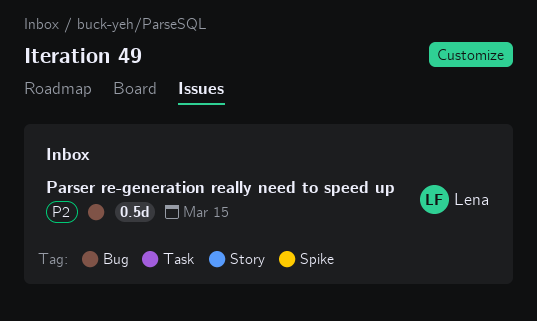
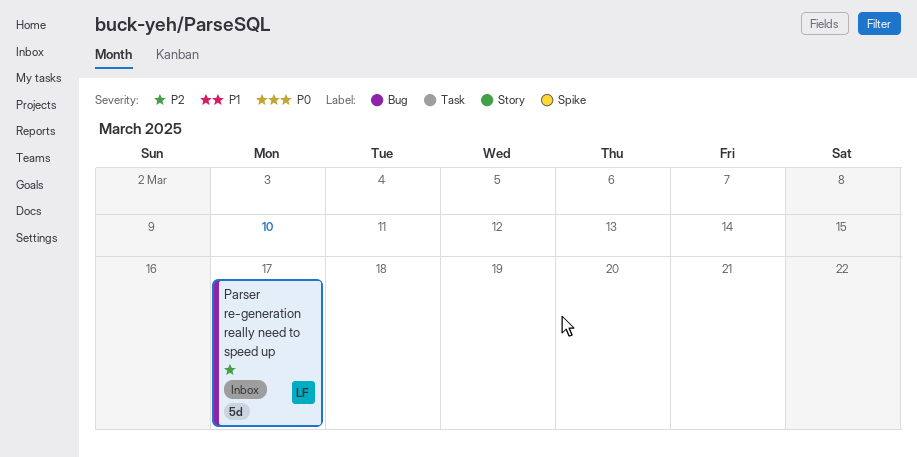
Parser re-generation really need to speed up, estimate: 0.5d -> 5d
Parser re-generation really need to speed up, due: Mar 15 -> Mar 17

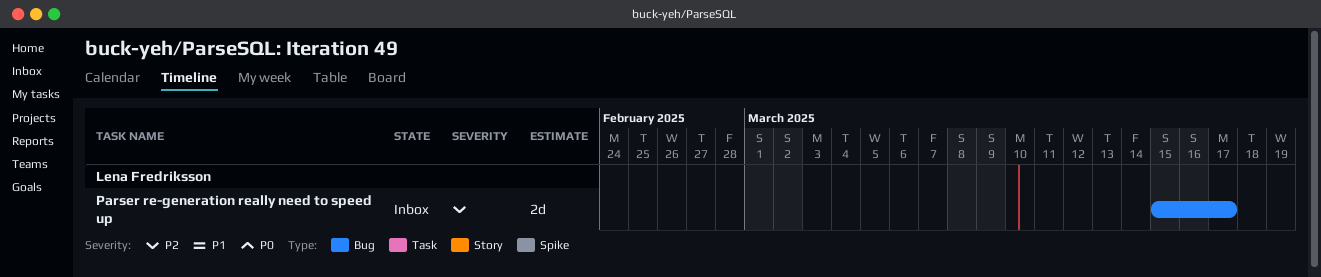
Parser re-generation really need to speed up, estimate: 5d -> 2d

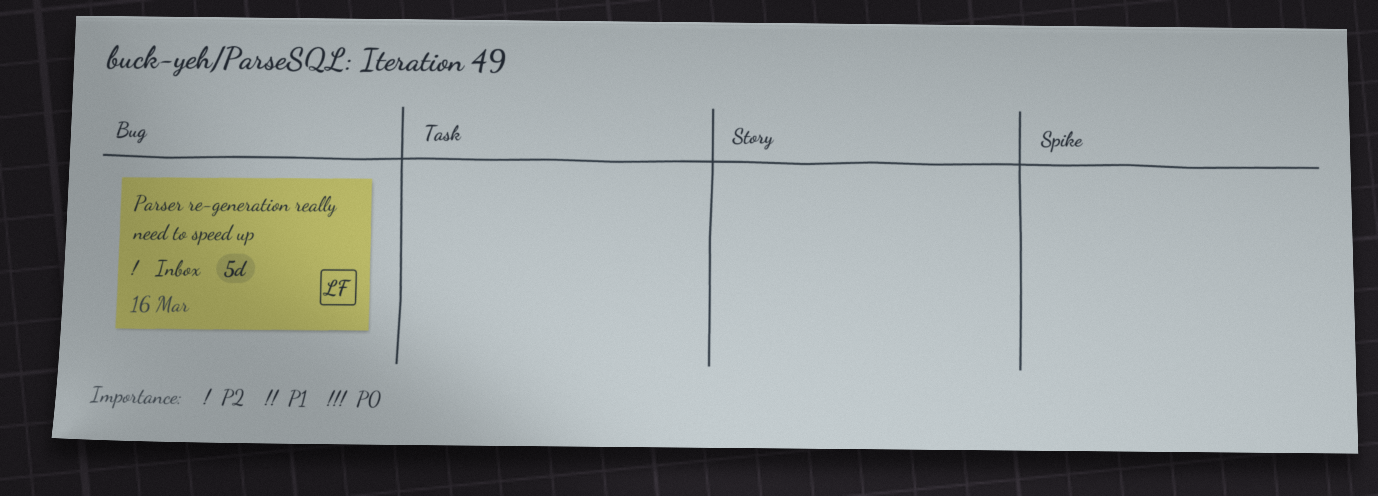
Parser re-generation really need to speed up, estimate: 2d -> 5d
Parser re-generation really need to speed up, due: Mar 17 -> Mar 16

